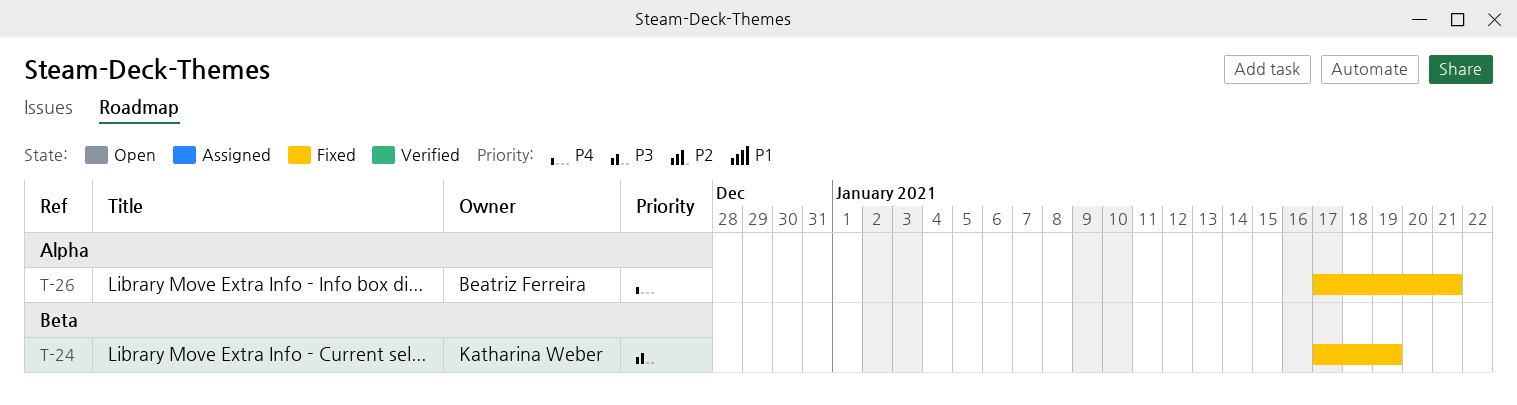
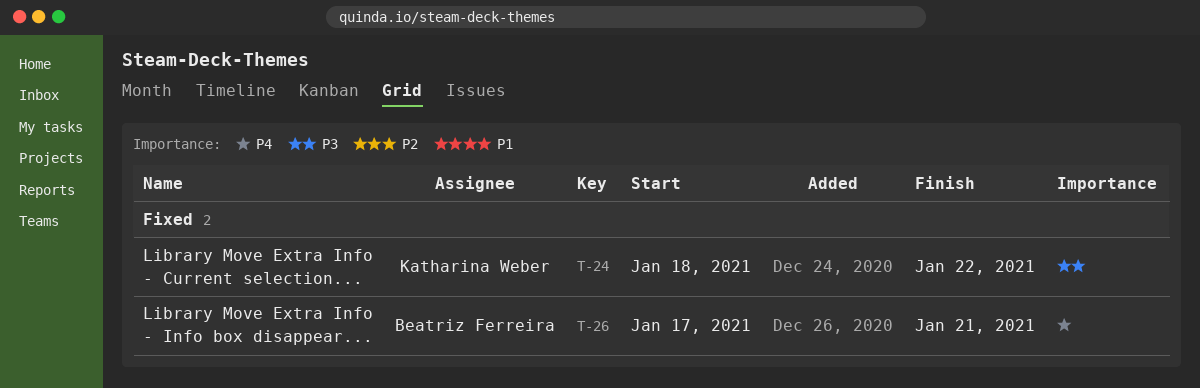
T-24, start: Jan 17 -> Jan 18
T-24, due: Jan 19 -> Jan 22

